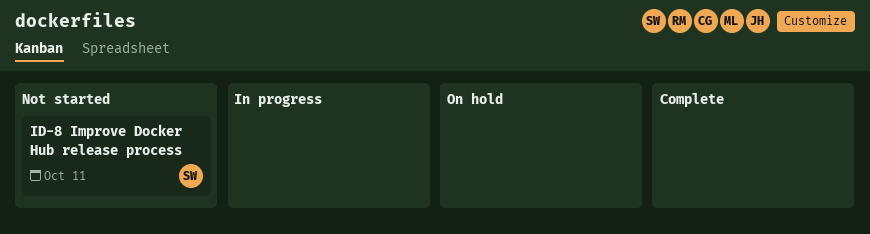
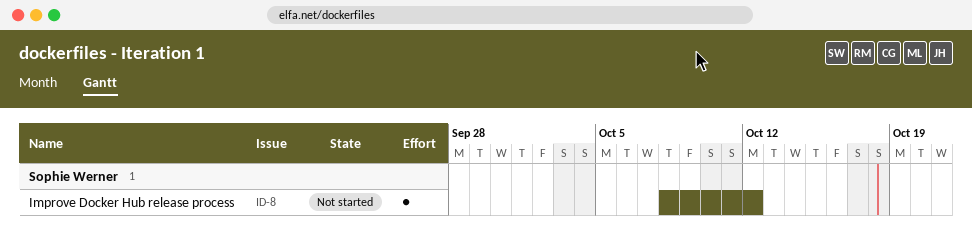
ID-8, due: Oct 11 -> Oct 12

